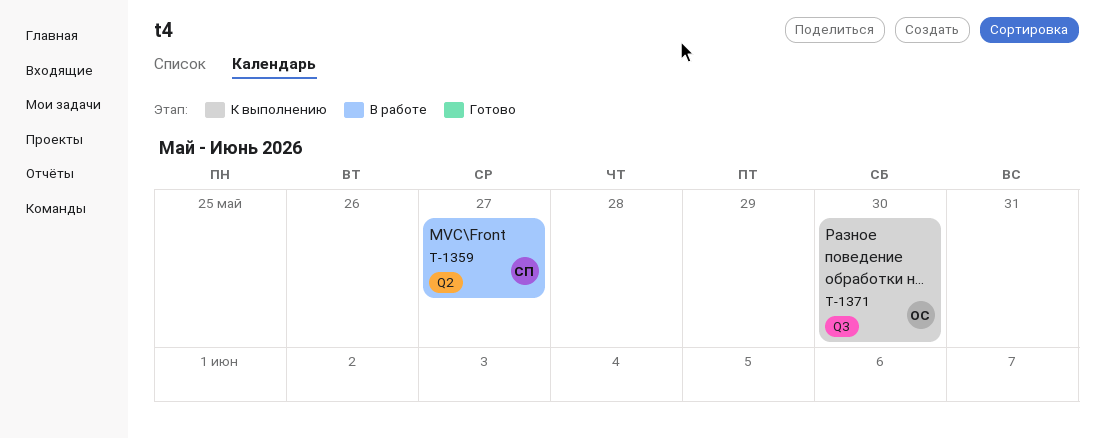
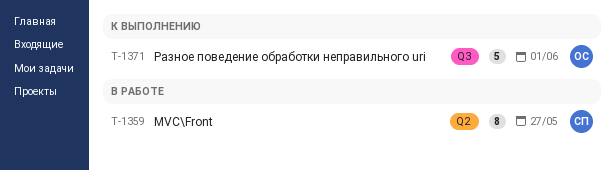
T-1371, due: May 30 -> Jun 1

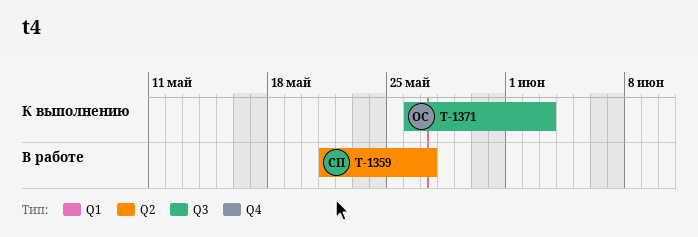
T-1371, due: Jun 1 -> Jun 3

